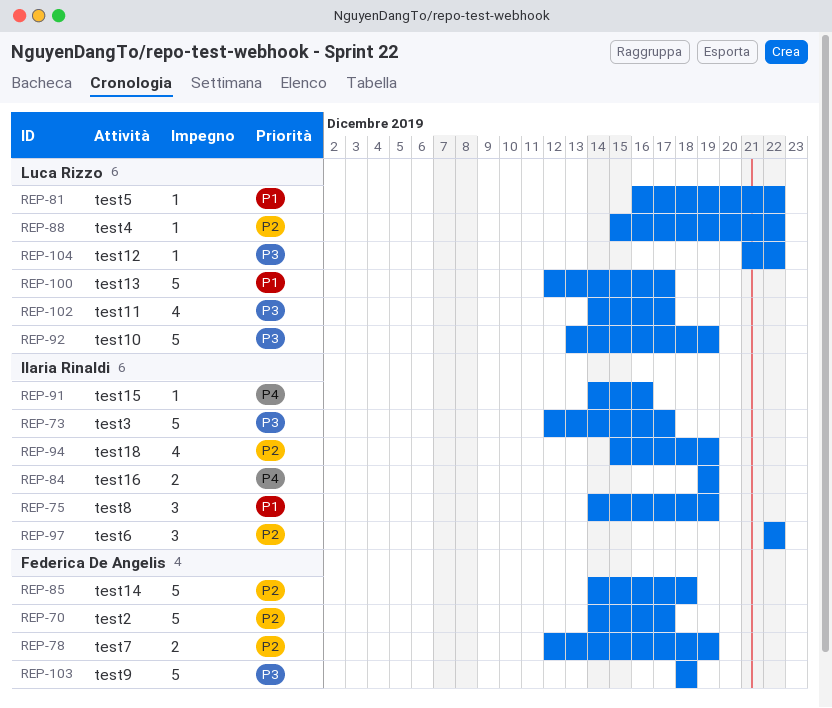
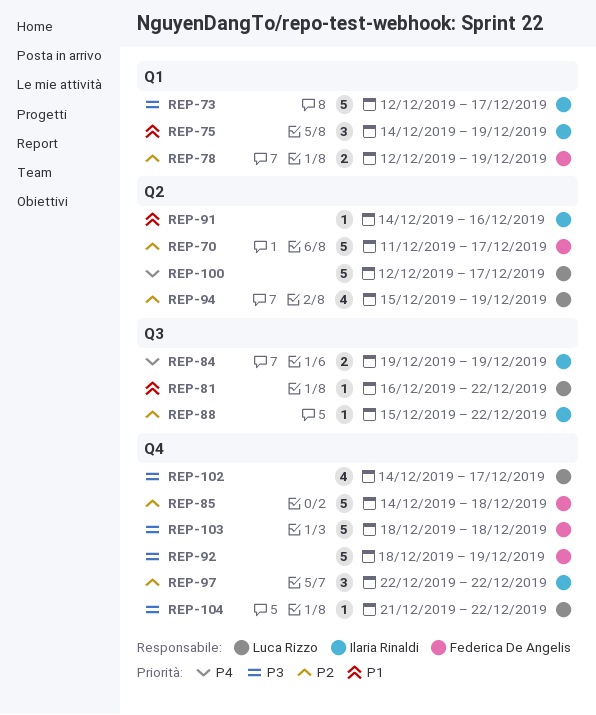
REP-70, start: Dec 14 -> Dec 11
REP-88, owner: Luca Rizzo -> Ilaria Rinaldi
REP-91, priority: P4 -> P1
REP-92, owner: Luca Rizzo -> Federica De Angelis
REP-92, start: Dec 13 -> Dec 18
REP-94, owner: Ilaria Rinaldi -> Luca Rizzo
REP-100, priority: P1 -> P4

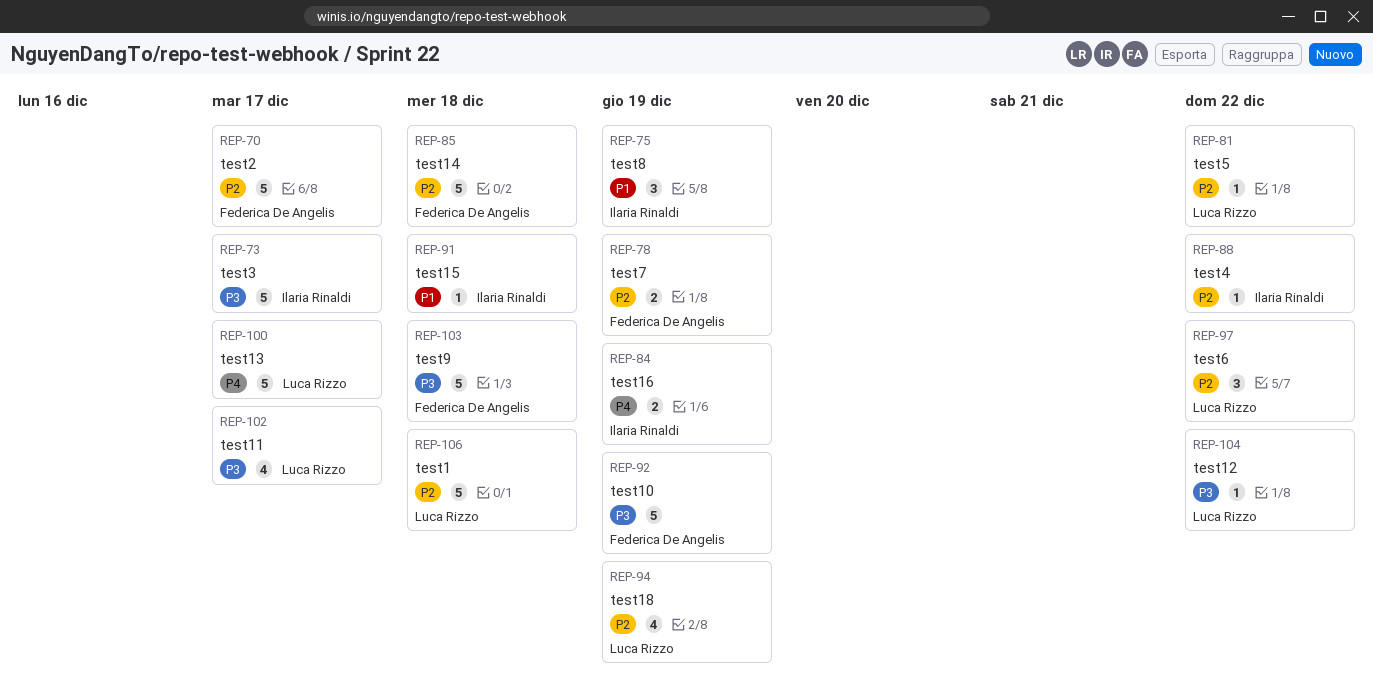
REP-81, priority: P1 -> P2
REP-91, due: Dec 16 -> Dec 18
REP-97, owner: Ilaria Rinaldi -> Luca Rizzo
REP-106: none -> present

